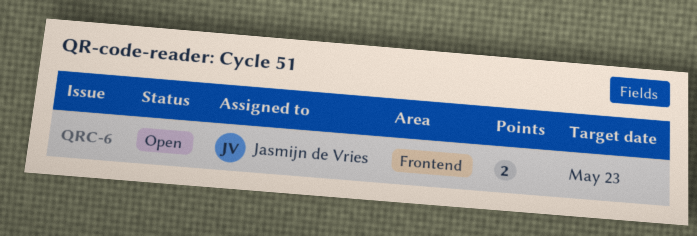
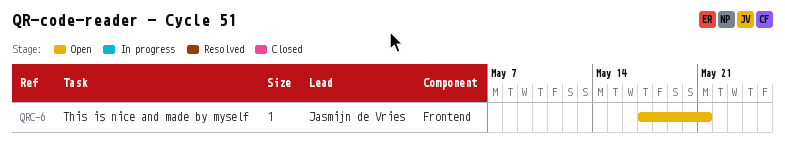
QRC-6, estimate: 2 -> 1
QRC-6, due: May 23 -> May 21

